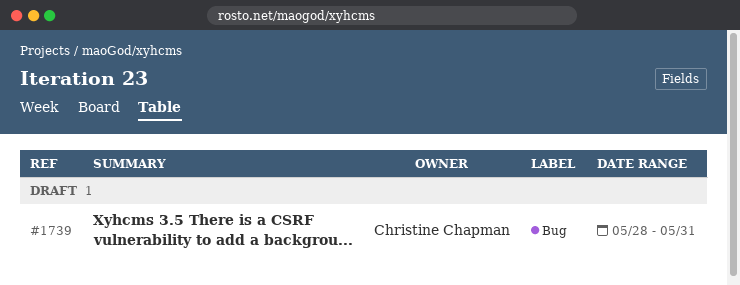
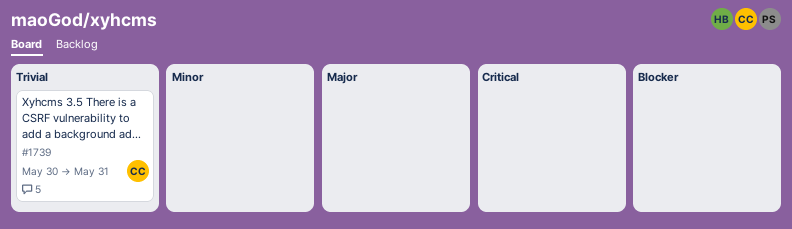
#1739, start: May 28 -> May 30

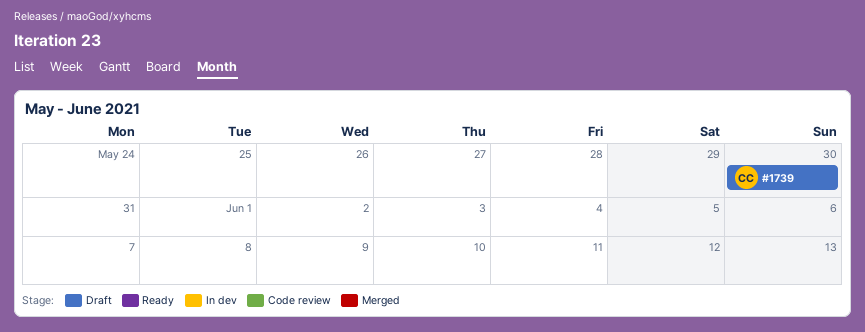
#1739, due: May 31 -> May 30

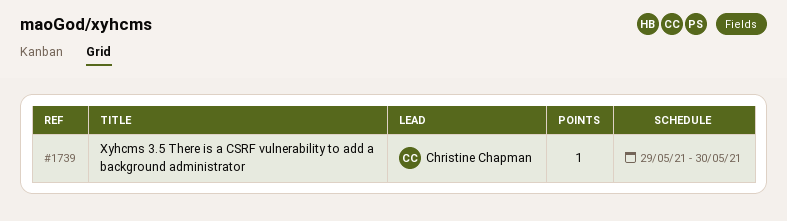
#1739, start: May 30 -> May 29

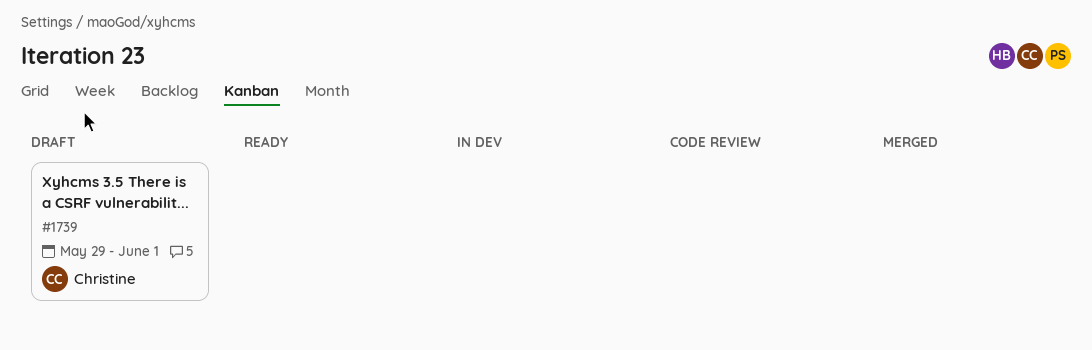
#1739, due: May 30 -> Jun 1

